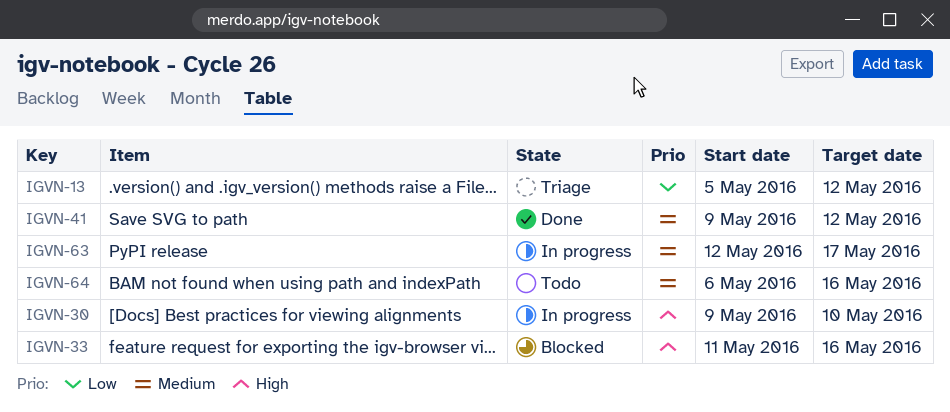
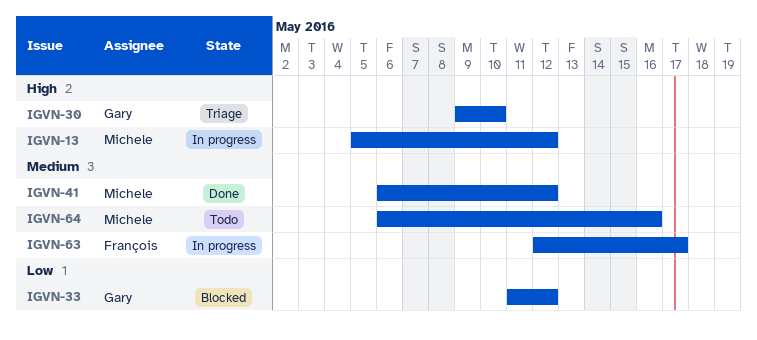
IGVN-13, status: Triage -> In progress
IGVN-13, priority: Low -> High
IGVN-30, status: In progress -> Triage
IGVN-33, priority: High -> Low
IGVN-33, due: May 16 -> May 12
IGVN-41, start: May 9 -> May 6

